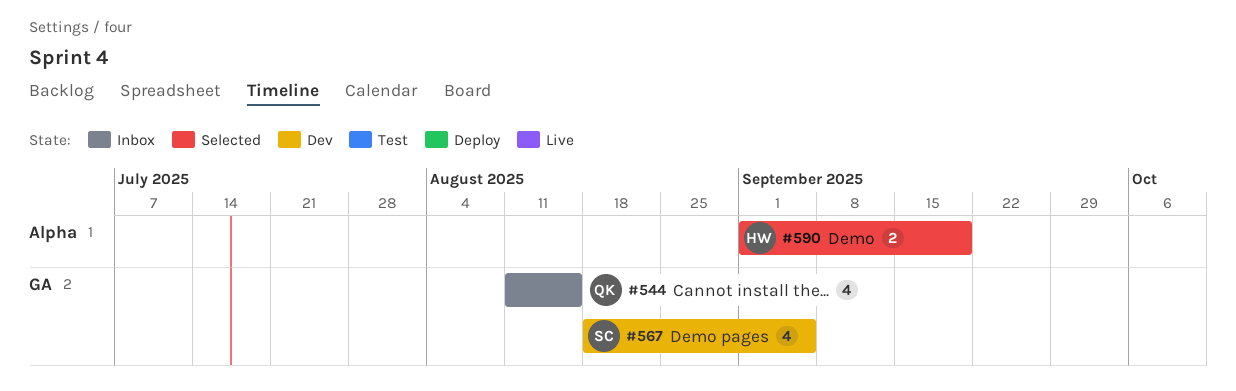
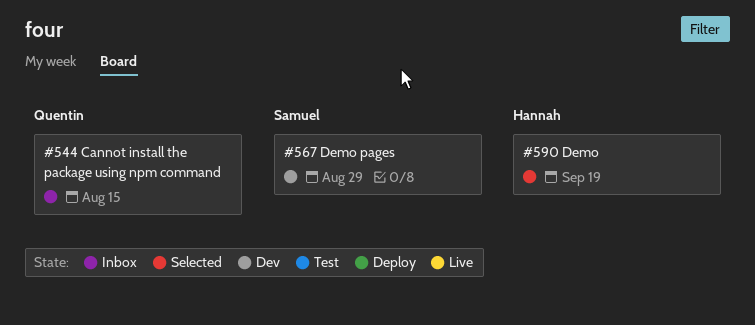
#567, due: Sep 5 -> Aug 29

